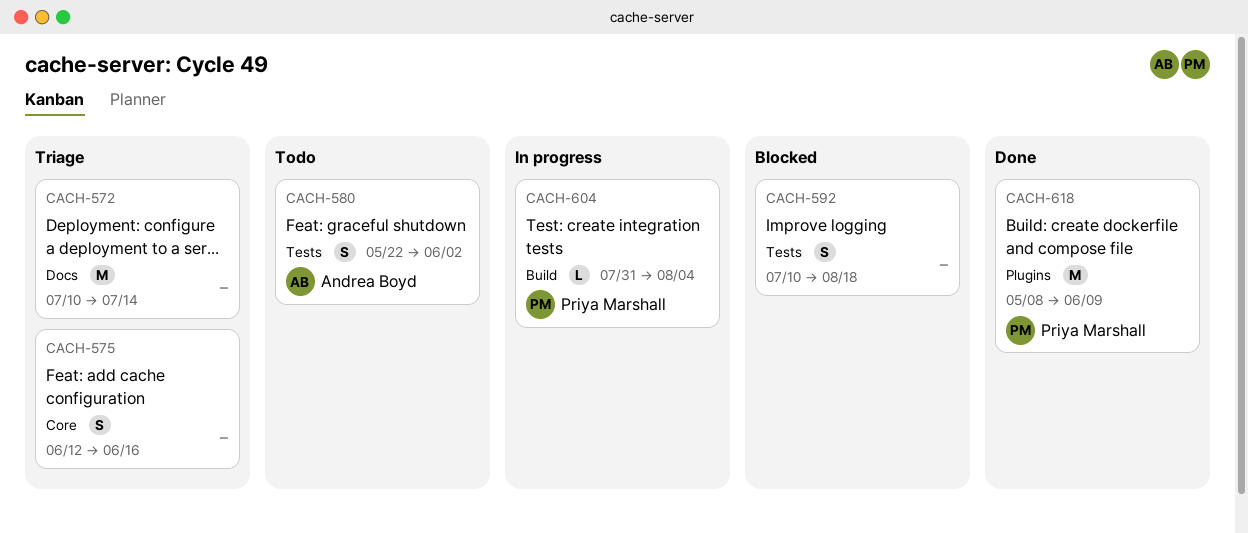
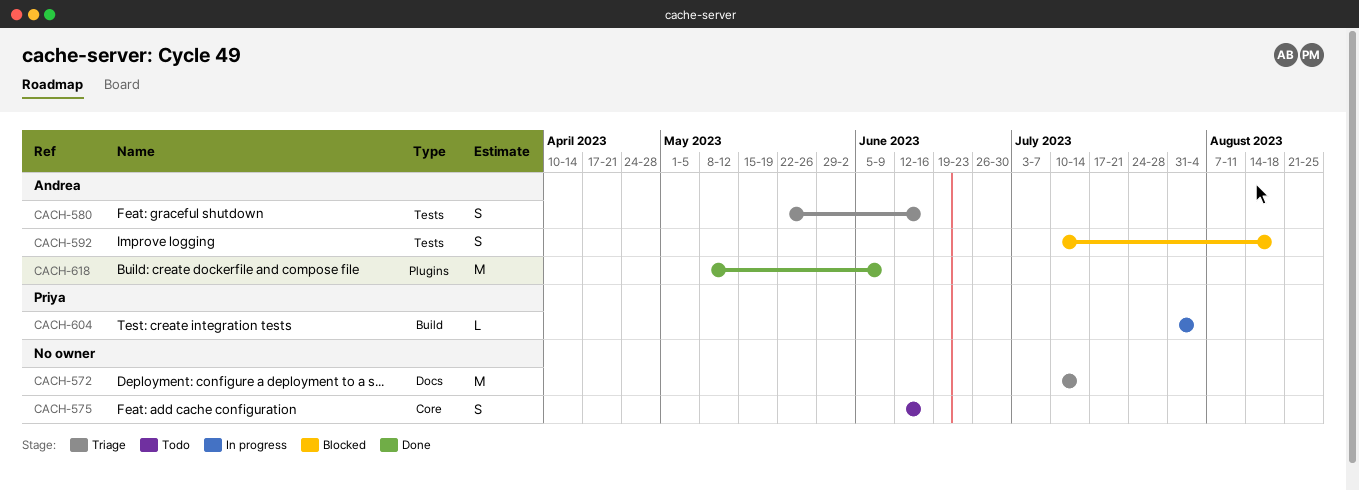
CACH-575, status: Triage -> Todo
CACH-580, status: Todo -> Triage
CACH-580, due: Jun 2 -> Jun 16
CACH-592, owner: none -> Andrea Boyd
CACH-618, owner: Priya Marshall -> Andrea Boyd

